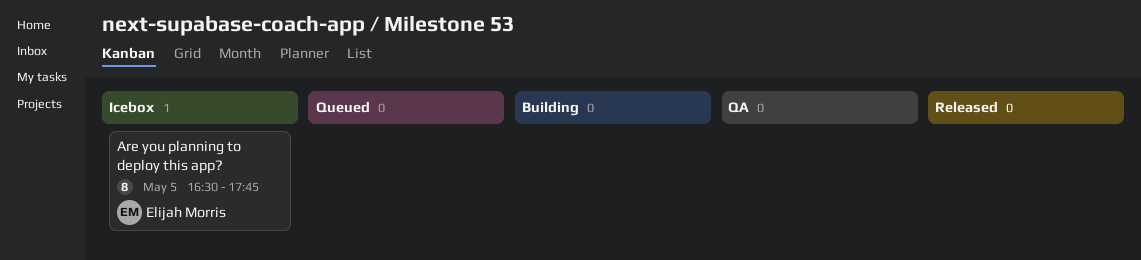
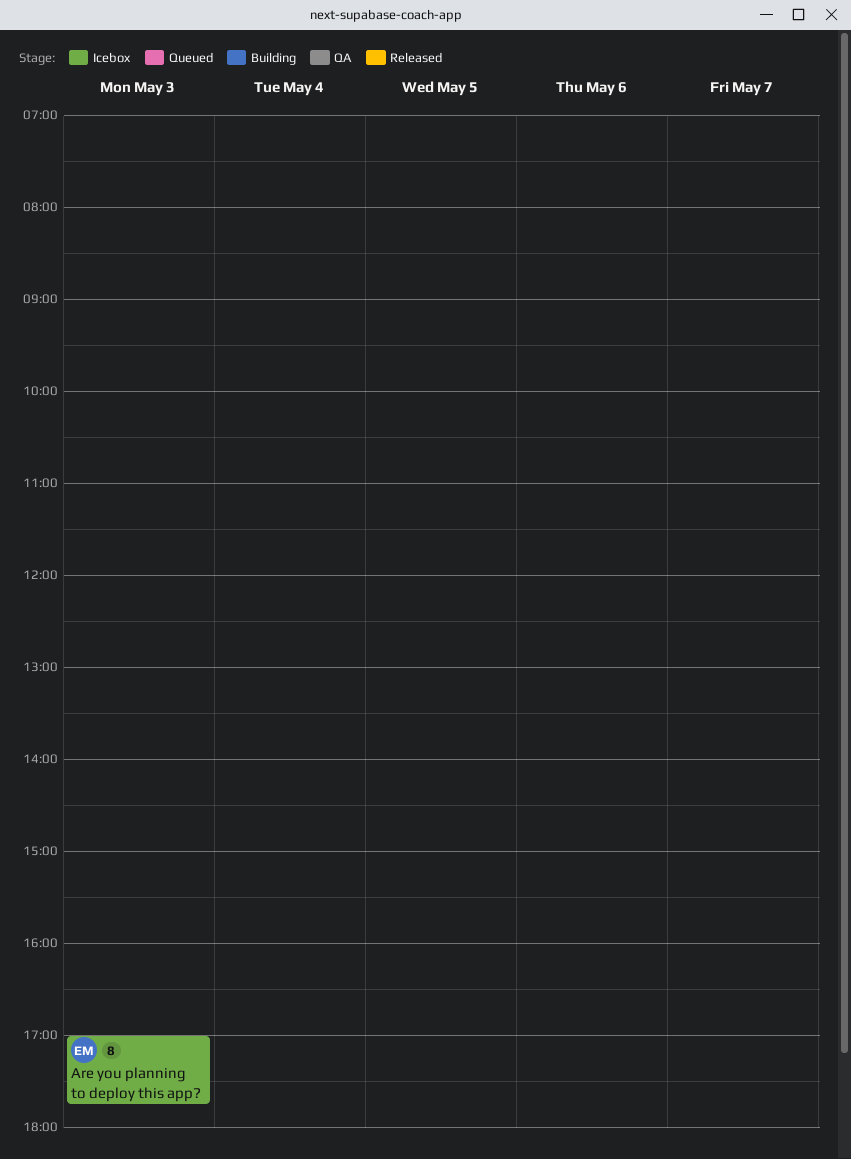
Are you planning to deploy this app?, day: May 5 -> May 3
Are you planning to deploy this app?, begins: 16:30 -> 17:00

